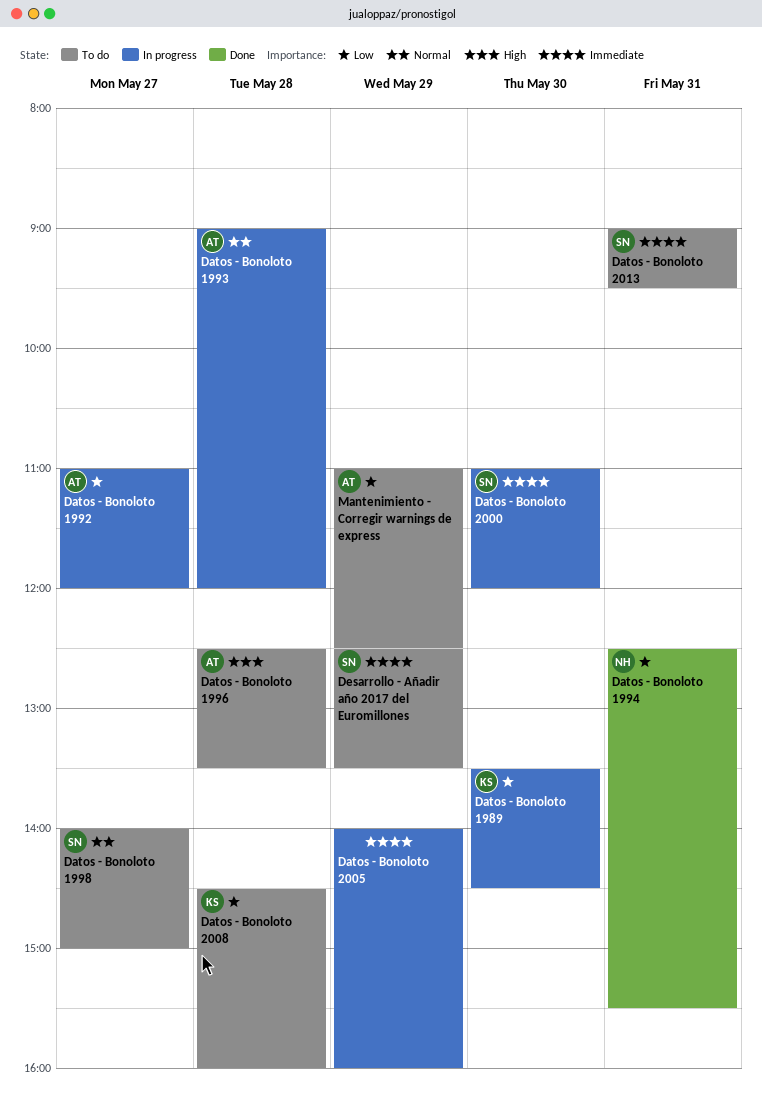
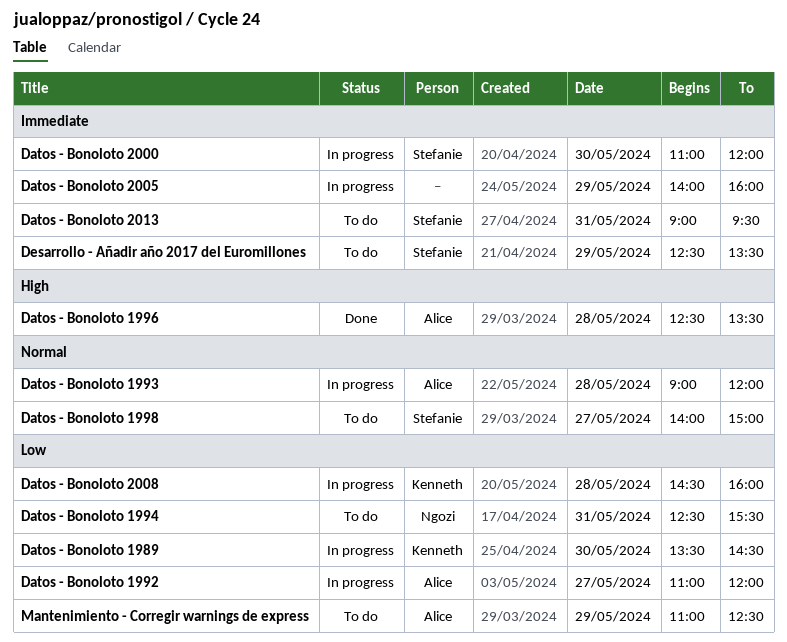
Datos - Bonoloto 1994, status: Done -> To do
Datos - Bonoloto 1996, status: To do -> Done
Datos - Bonoloto 2008, status: To do -> In progress

